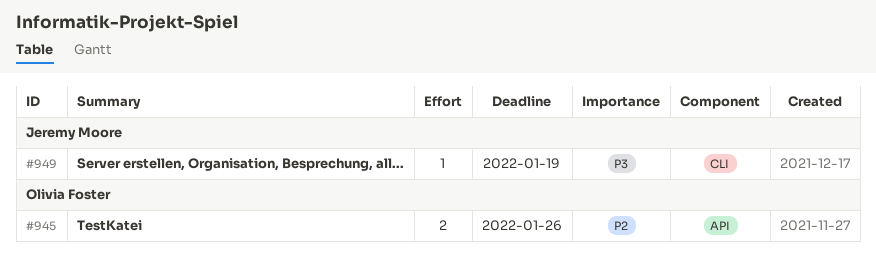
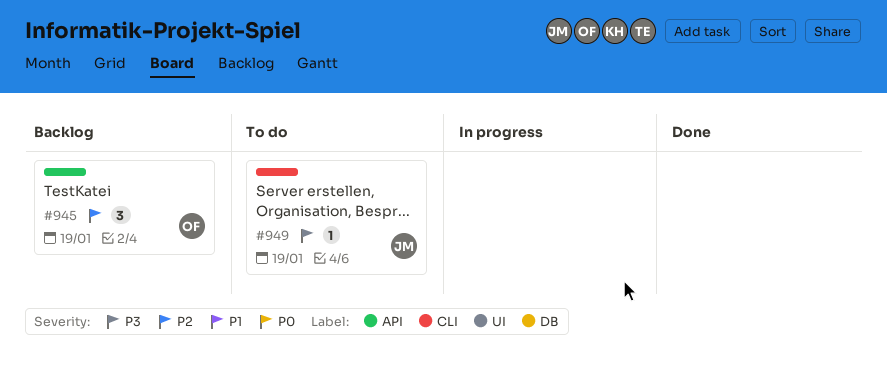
#945, estimate: 2 -> 3
#945, due: Jan 26 -> Jan 19

